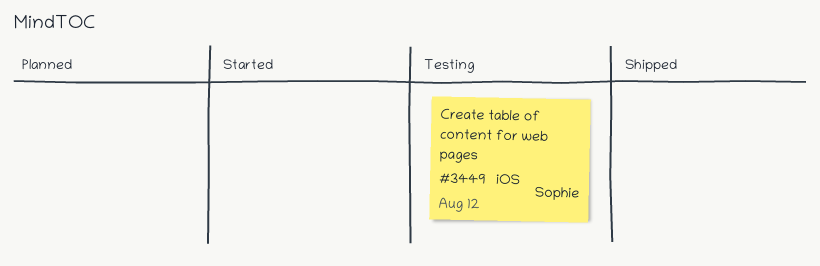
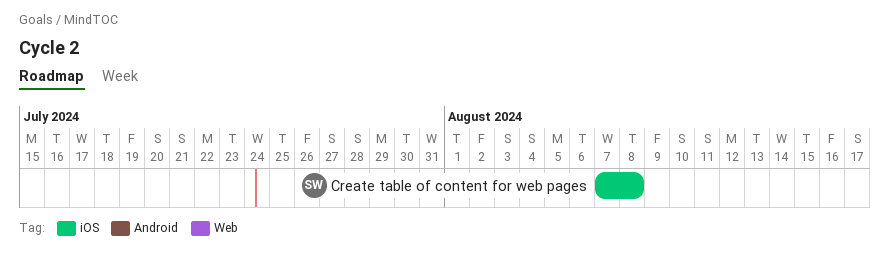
Create table of content for web pages, due: Aug 12 -> Aug 8

